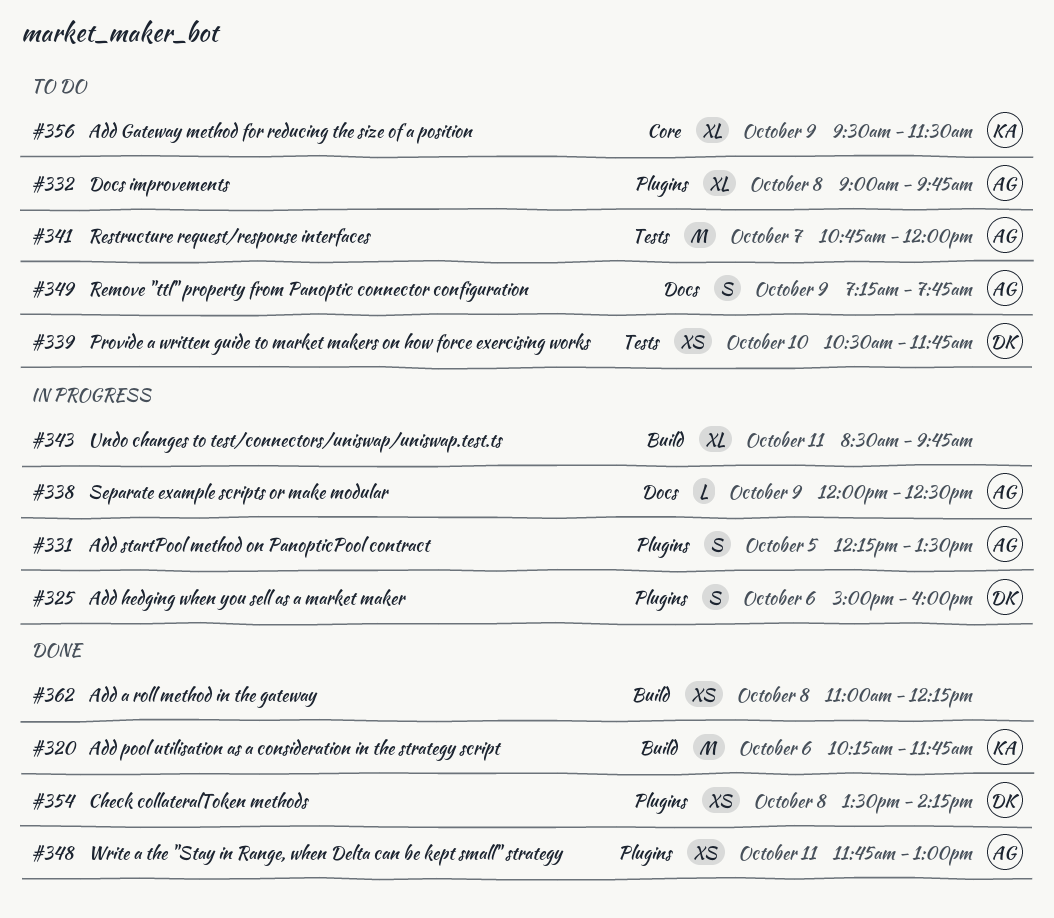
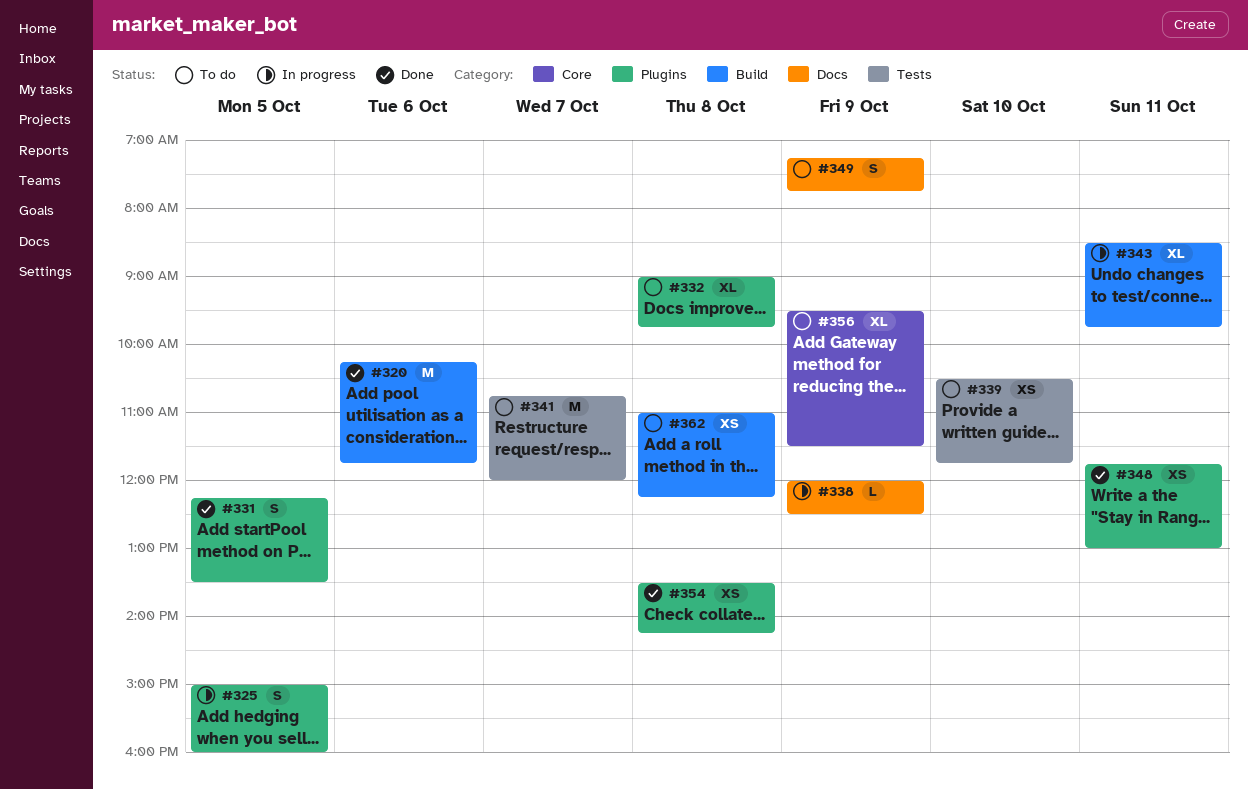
#325, day: Oct 6 -> Oct 5
#331, status: In progress -> Done
#362, status: Done -> To do

